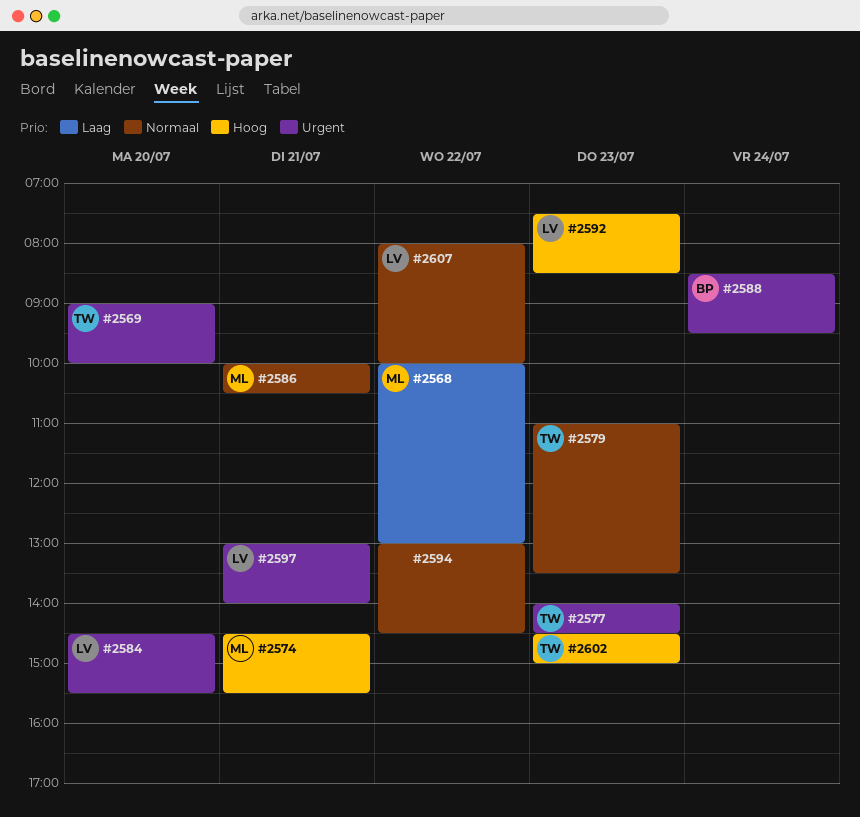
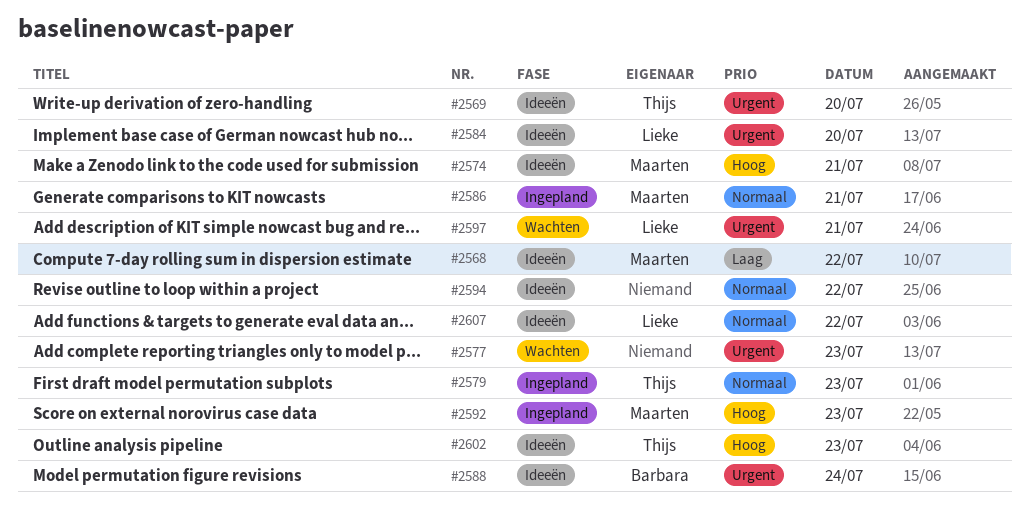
#2577, owner: Thijs -> none
#2592, owner: Lieke -> Maarten

